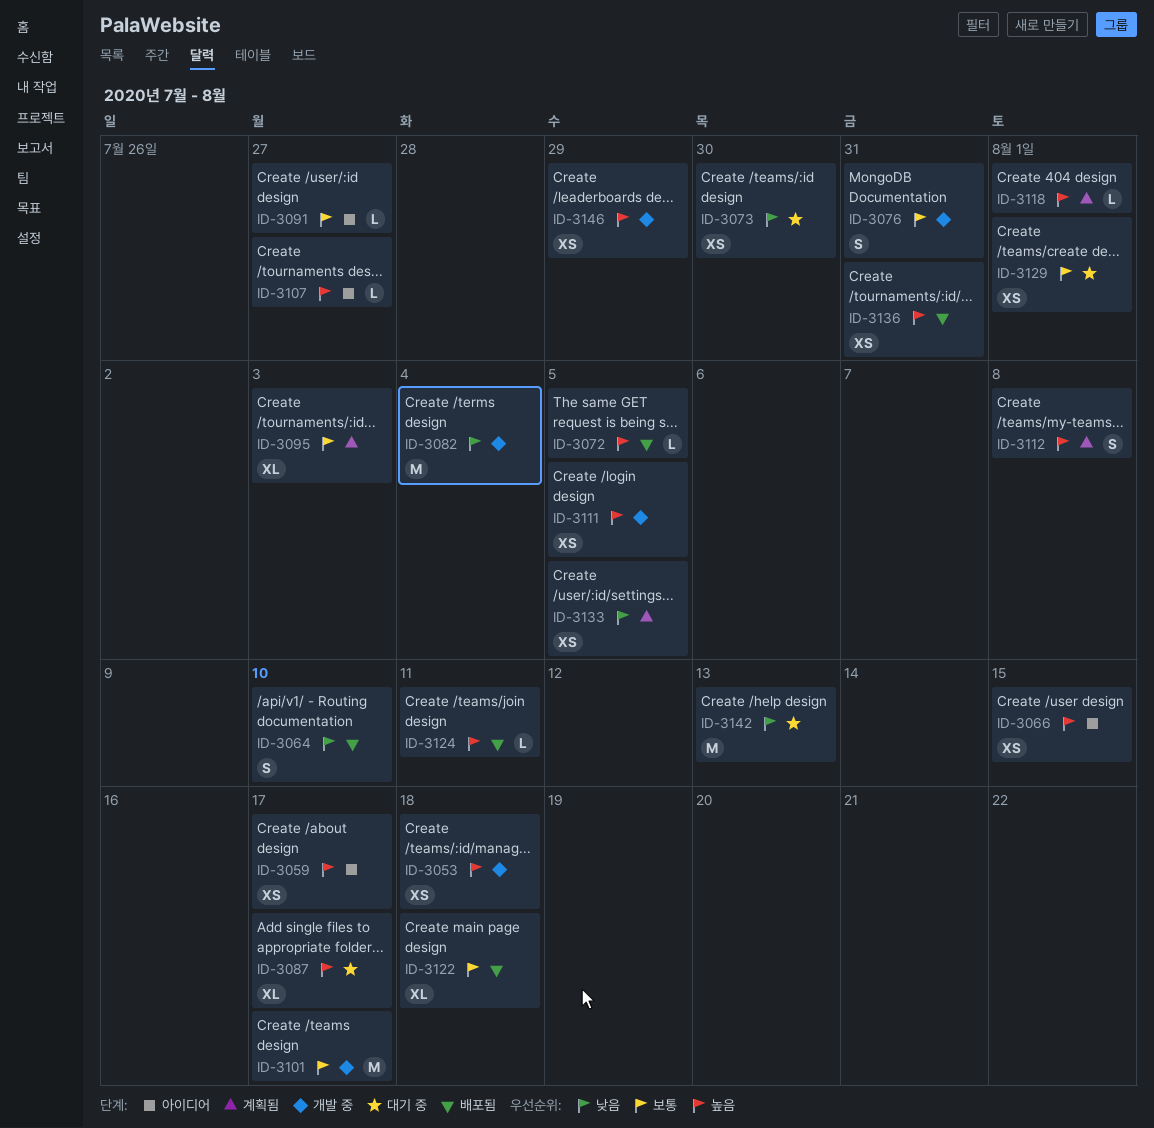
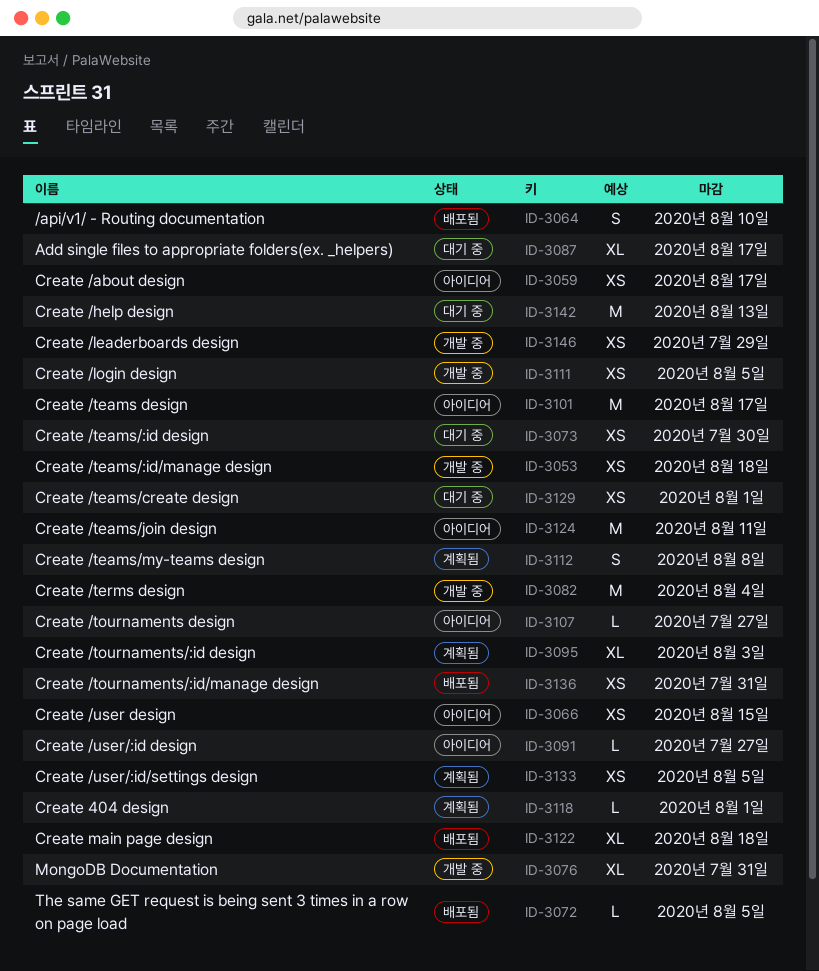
ID-3076, estimate: S -> XL
ID-3101, status: 개발 중 -> 아이디어
ID-3124, status: 배포됨 -> 아이디어
ID-3124, estimate: L -> M

